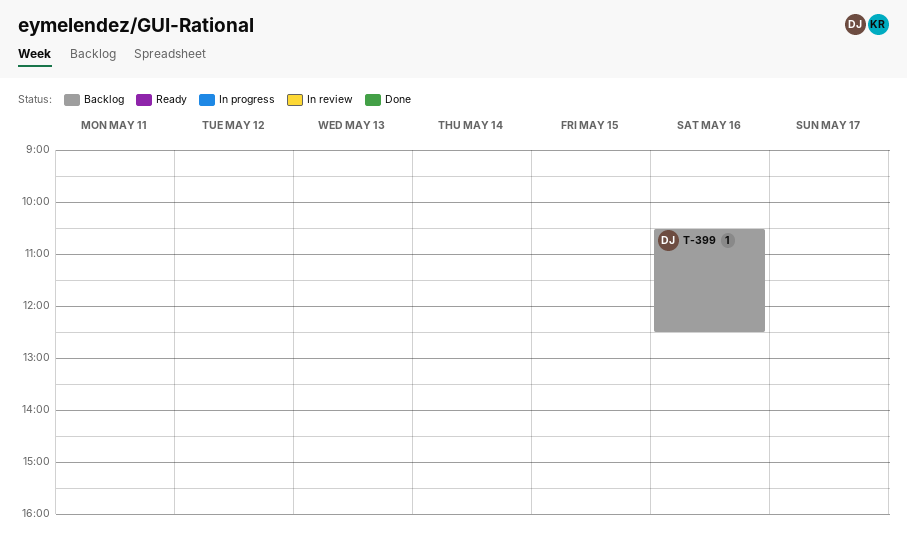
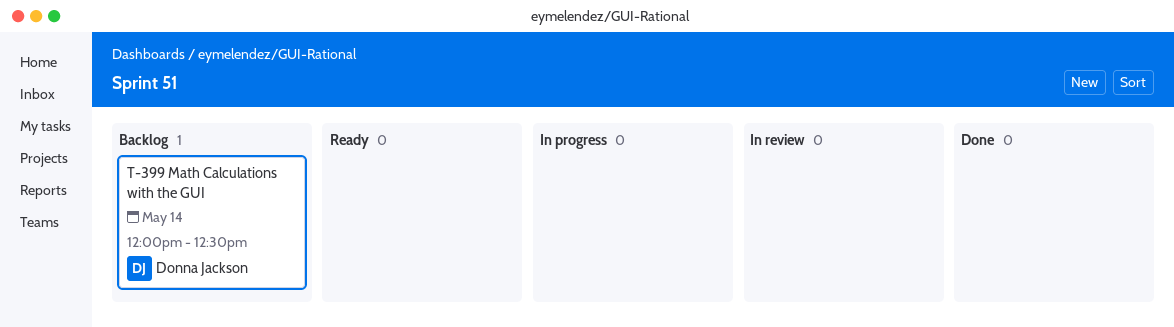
T-399, day: May 16 -> May 14
T-399, begins: 10:30 -> 12:00

